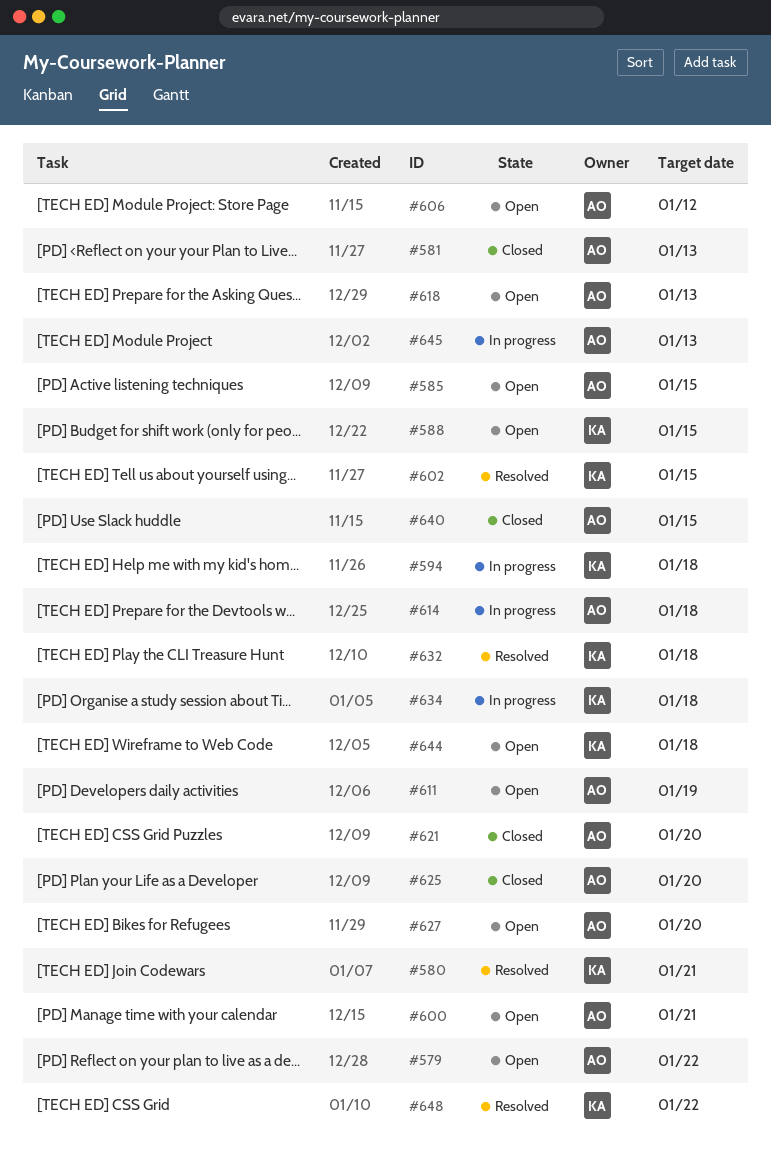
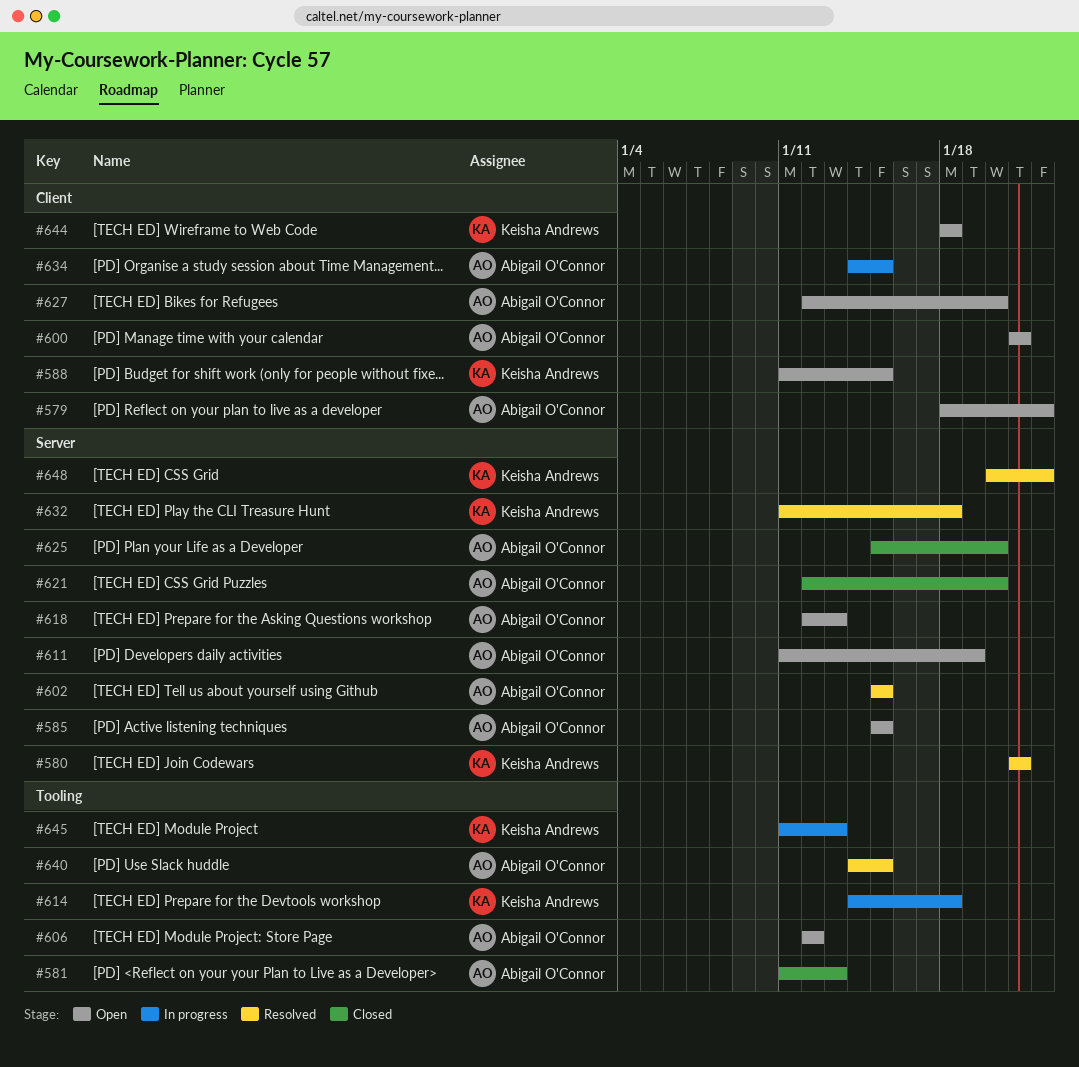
#594: present -> none
#602, owner: Keisha Andrews -> Abigail O'Connor
#614, owner: Abigail O'Connor -> Keisha Andrews
#634, owner: Keisha Andrews -> Abigail O'Connor
#634, due: Jan 18 -> Jan 15
#640, status: Closed -> Resolved
#645, owner: Abigail O'Connor -> Keisha Andrews

